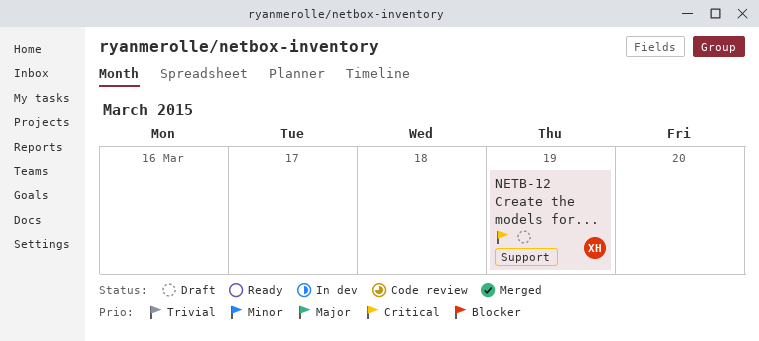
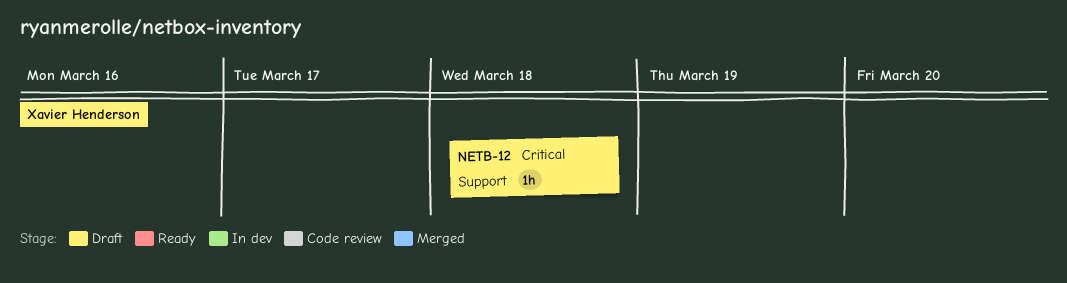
NETB-12, due: Mar 19 -> Mar 18

